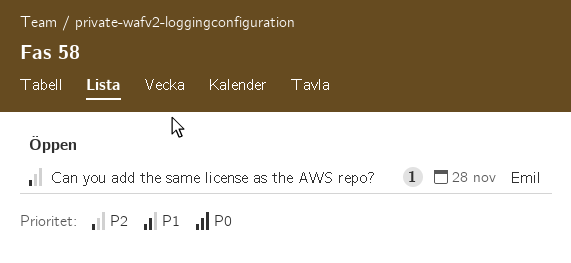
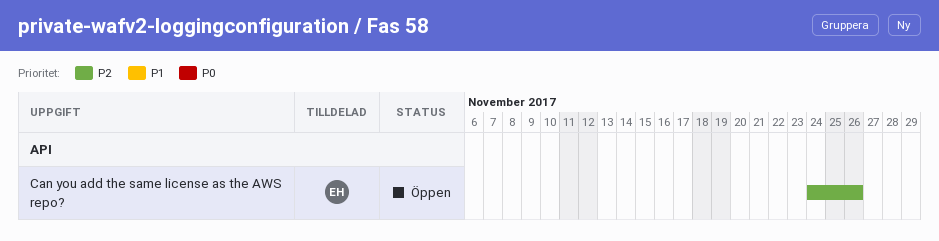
Can you add the same license as the AWS repo?, due: Nov 28 -> Nov 26

